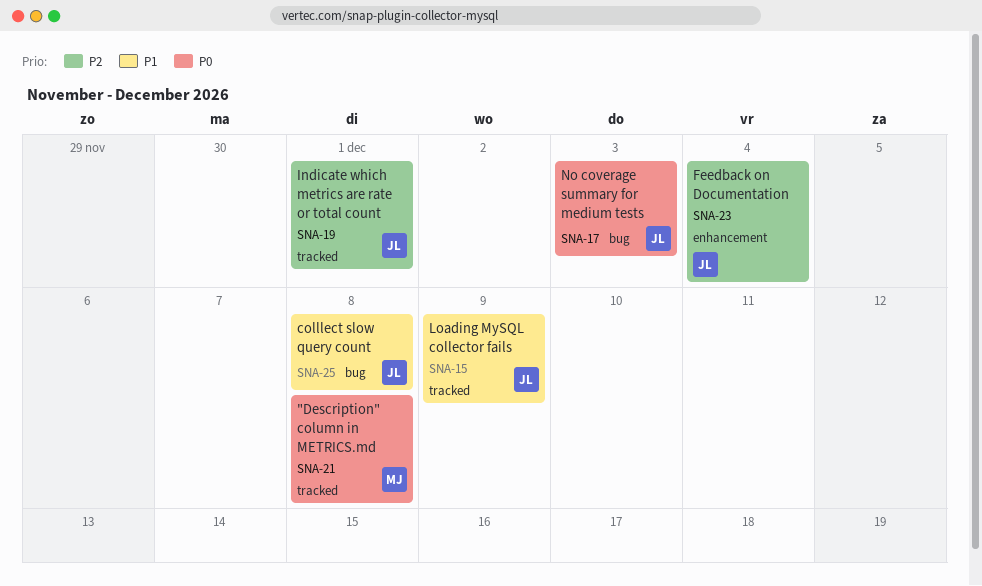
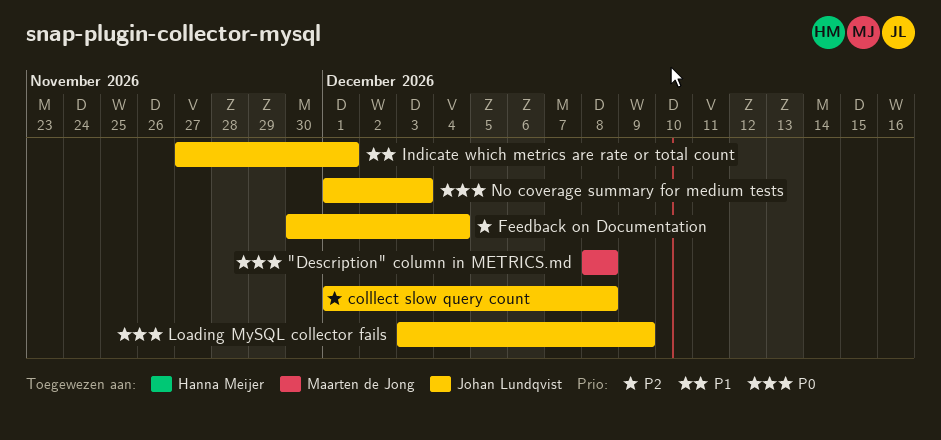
colllect slow query count, priority: P1 -> P2
Indicate which metrics are rate or total count, priority: P2 -> P1
Loading MySQL collector fails, priority: P1 -> P0

